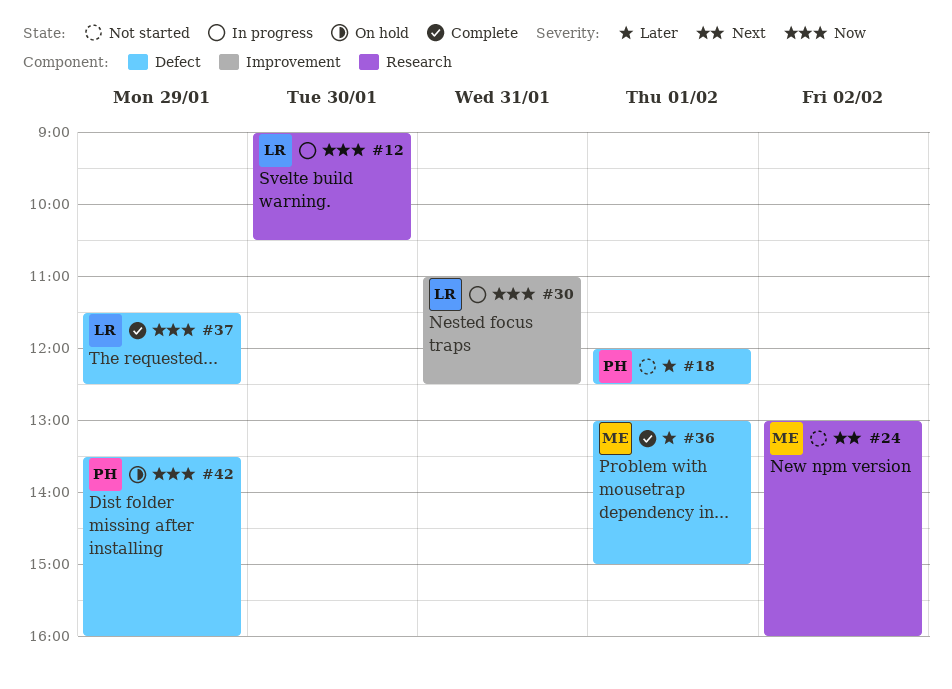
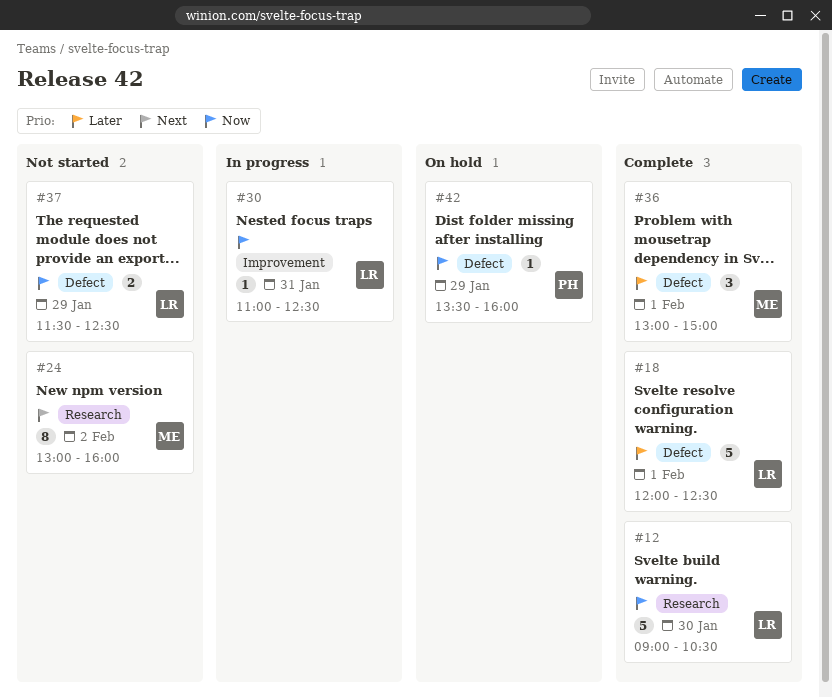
#12, status: In progress -> Complete
#18, status: Not started -> Complete
#18, owner: PH -> LR
#37, status: Complete -> Not started

